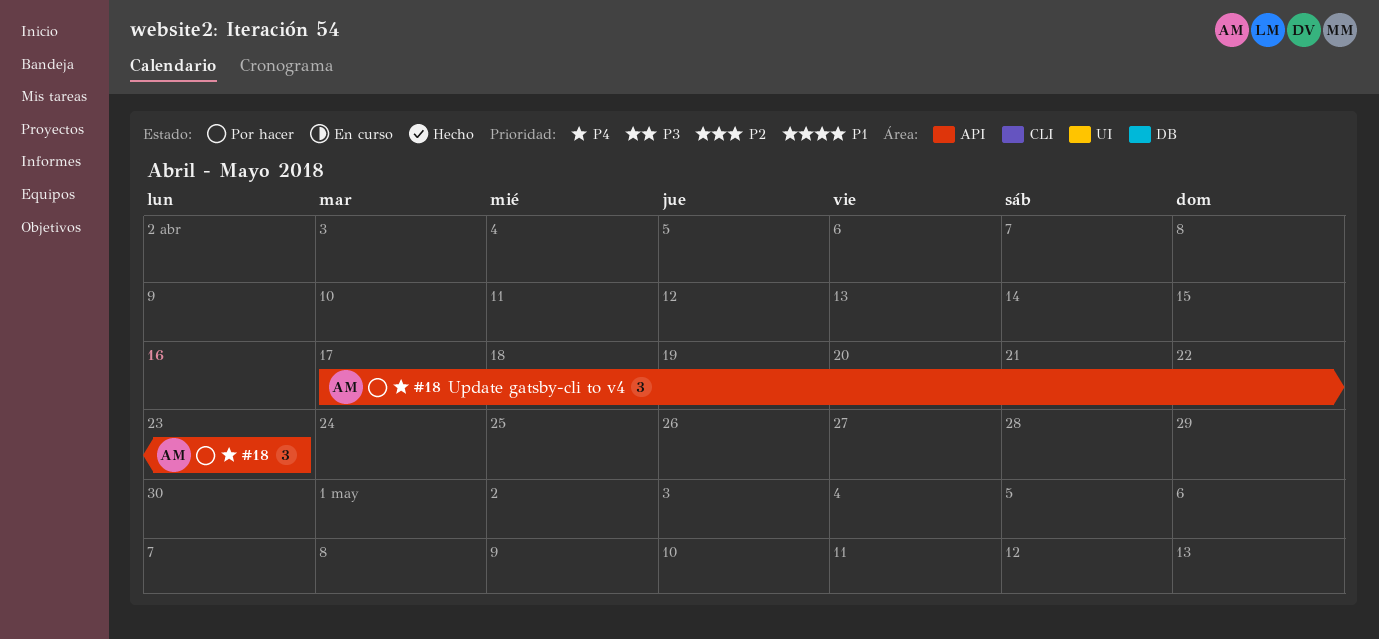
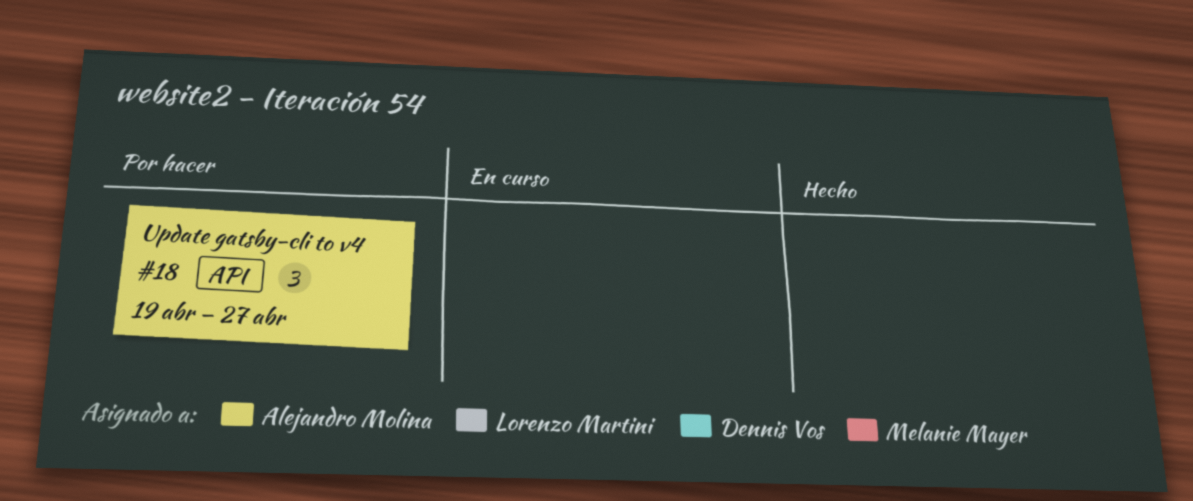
#18, start: Apr 17 -> Apr 19
#18, due: Apr 23 -> Apr 27

